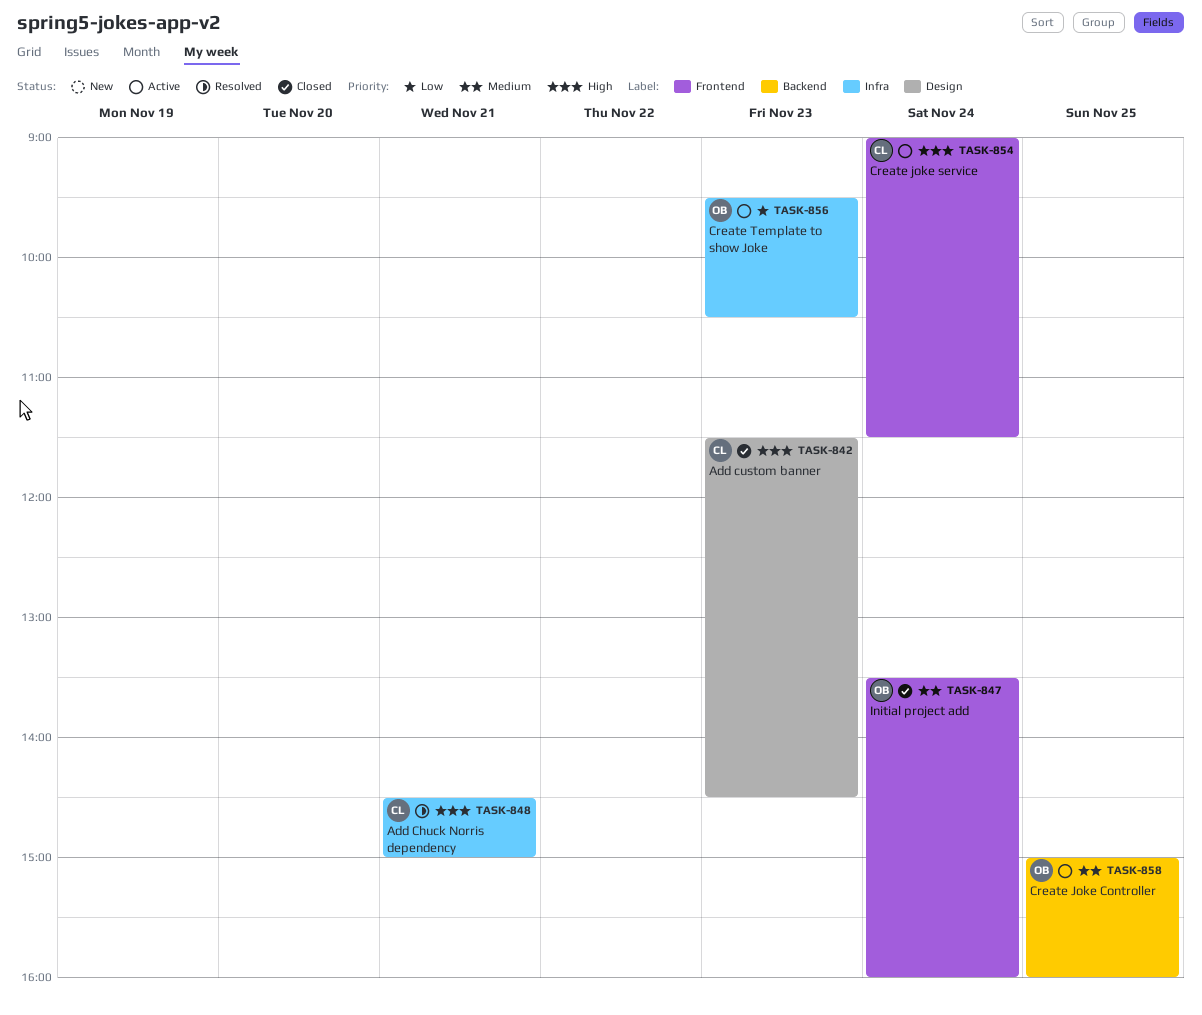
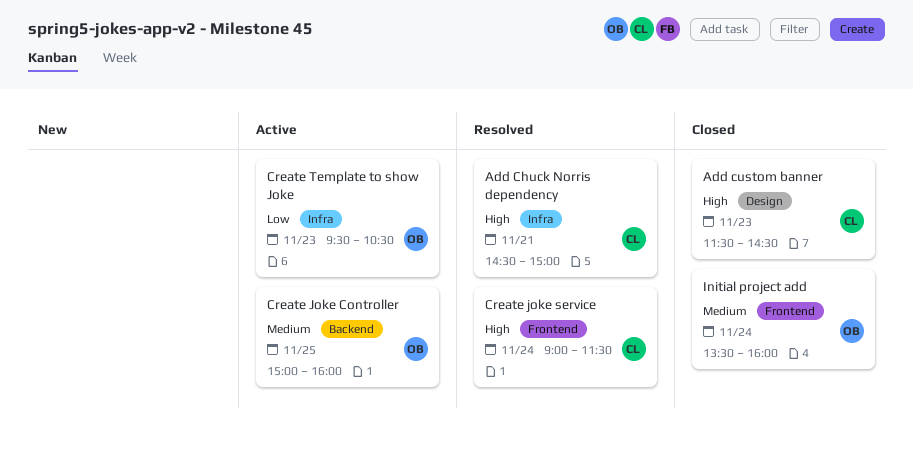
Create joke service, status: Active -> Resolved

